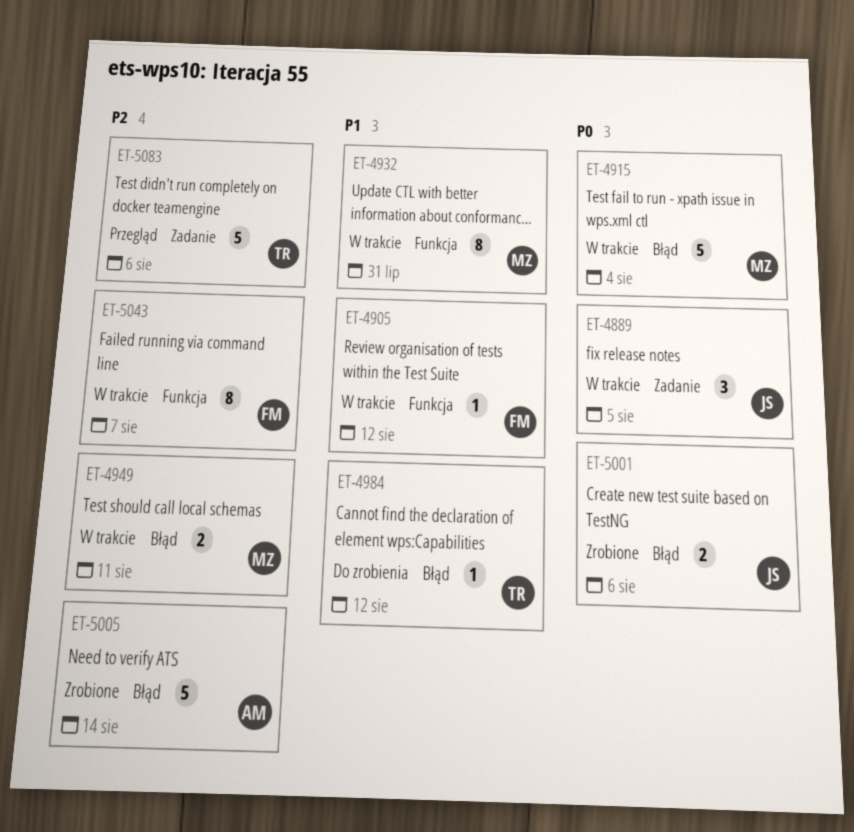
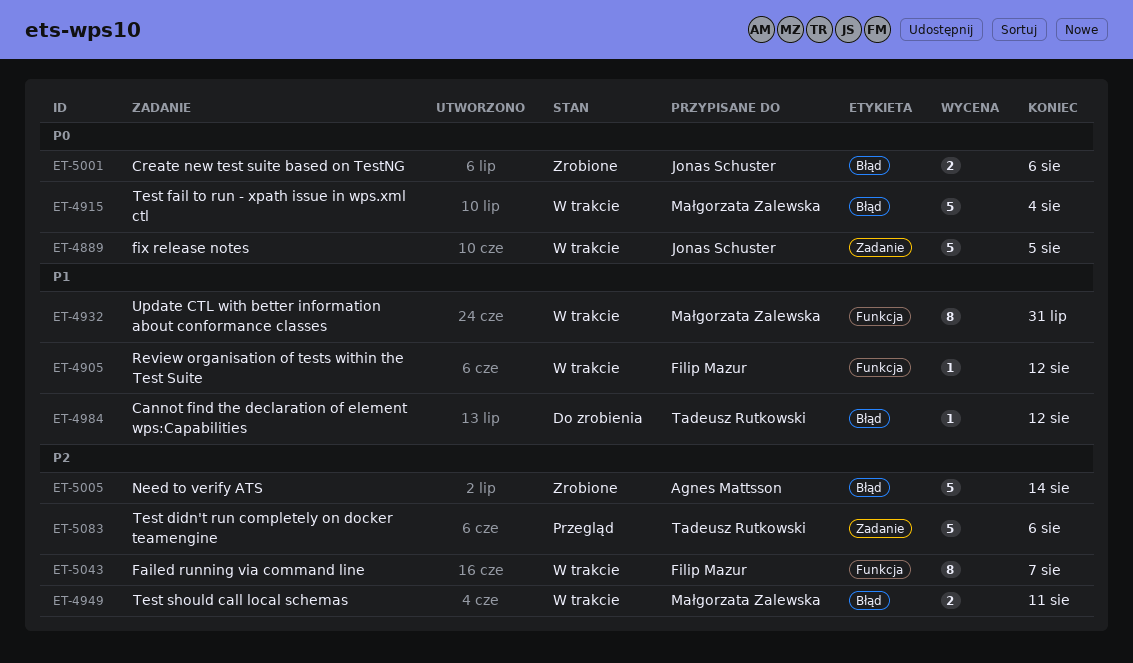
ET-4889, estimate: 3 -> 5

